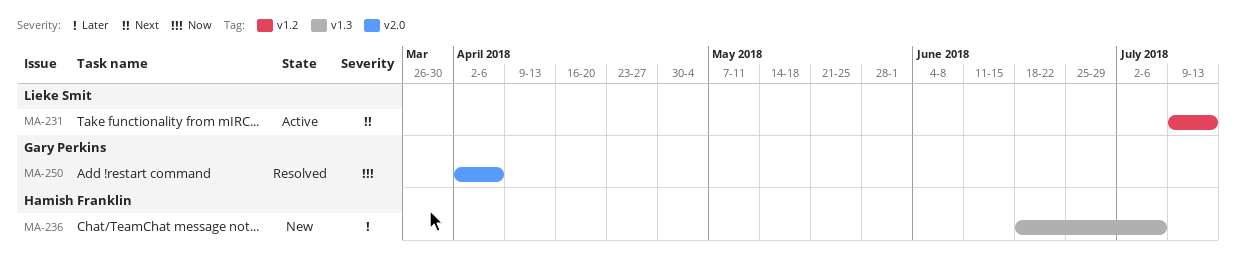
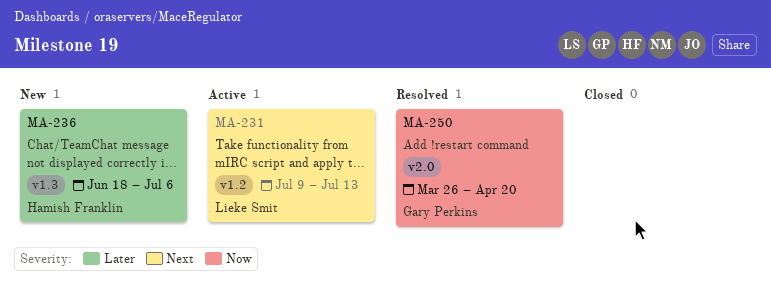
MA-250, start: Apr 2 -> Mar 26
MA-250, due: Apr 6 -> Apr 20

